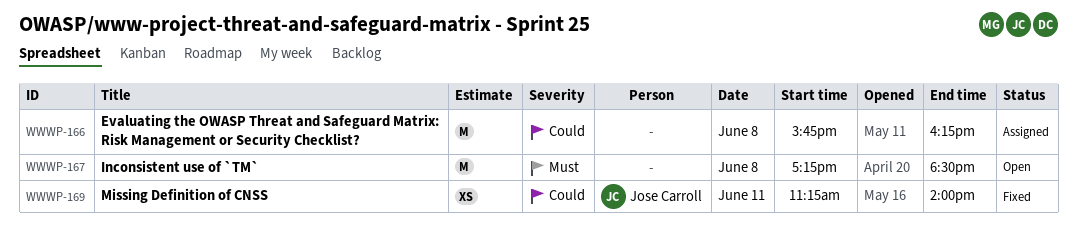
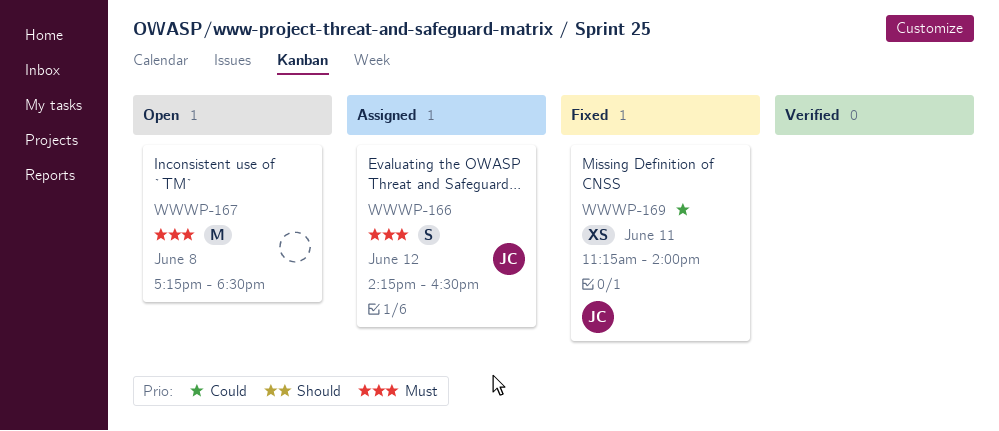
WWWP-166, owner: none -> Jose Carroll
WWWP-166, priority: Could -> Must
WWWP-166, estimate: M -> S
WWWP-166, day: Jun 8 -> Jun 12
WWWP-166, begins: 15:45 -> 14:15
WWWP-166, ends: 16:15 -> 16:30

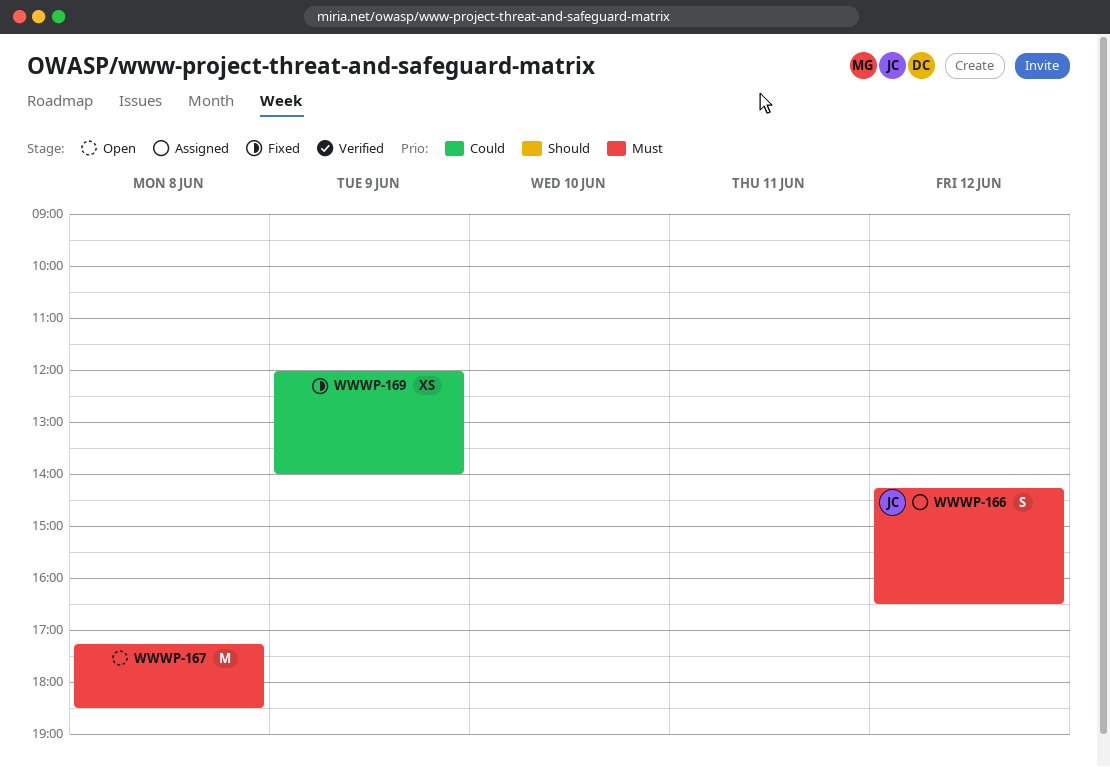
WWWP-169, owner: JC -> none
WWWP-169, day: Jun 11 -> Jun 9
WWWP-169, begins: 11:15 -> 12:00

